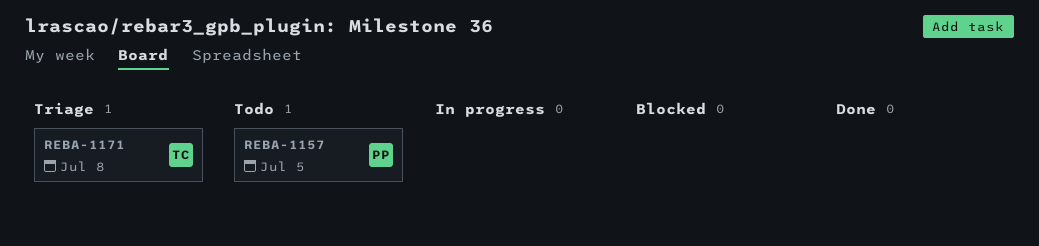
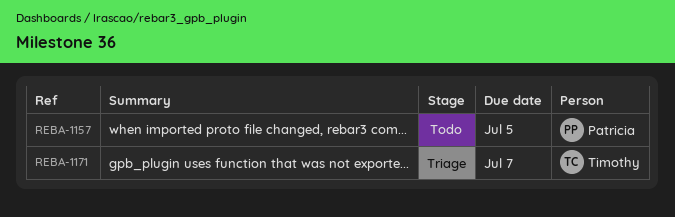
REBA-1171, due: Jul 8 -> Jul 7

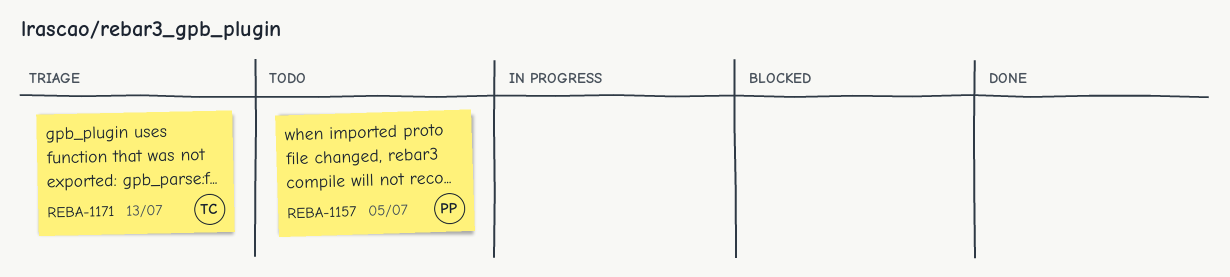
REBA-1171, due: Jul 7 -> Jul 13

